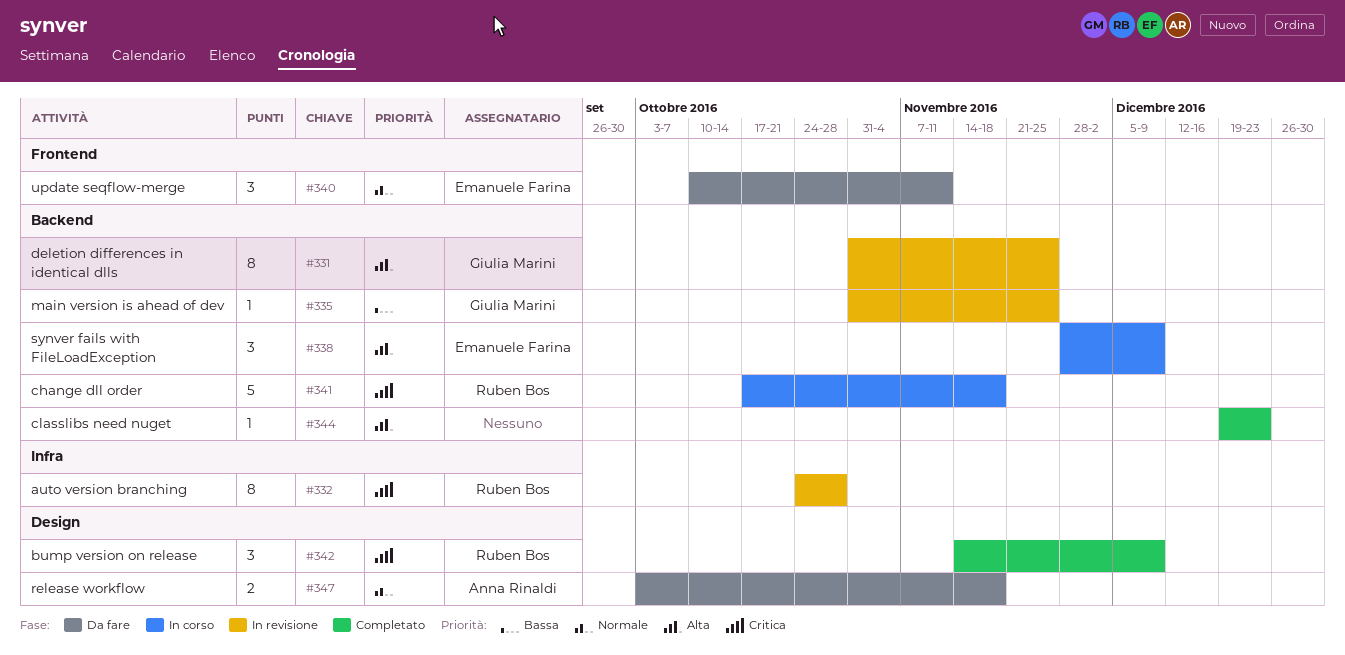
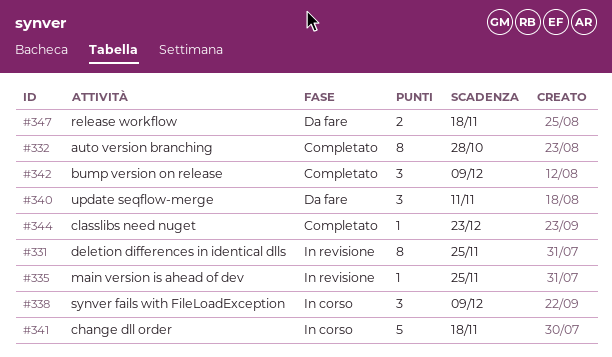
#332, status: In revisione -> Completato

